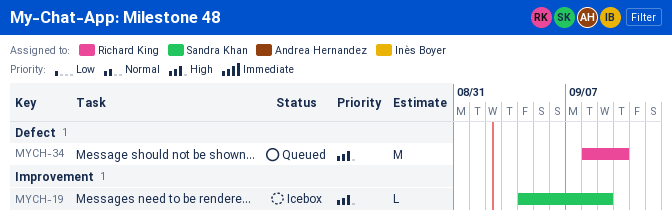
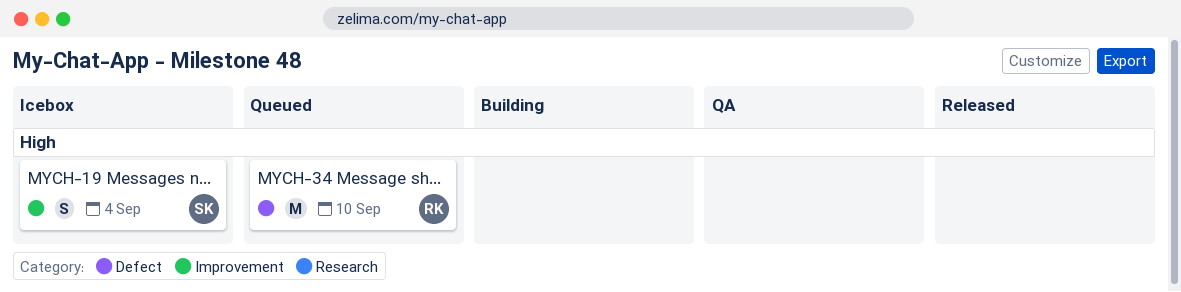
MYCH-19, estimate: L -> S
MYCH-19, due: Sep 9 -> Sep 4

